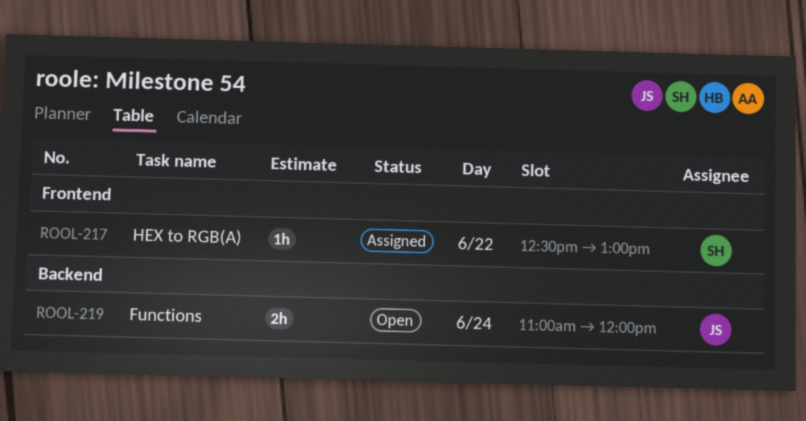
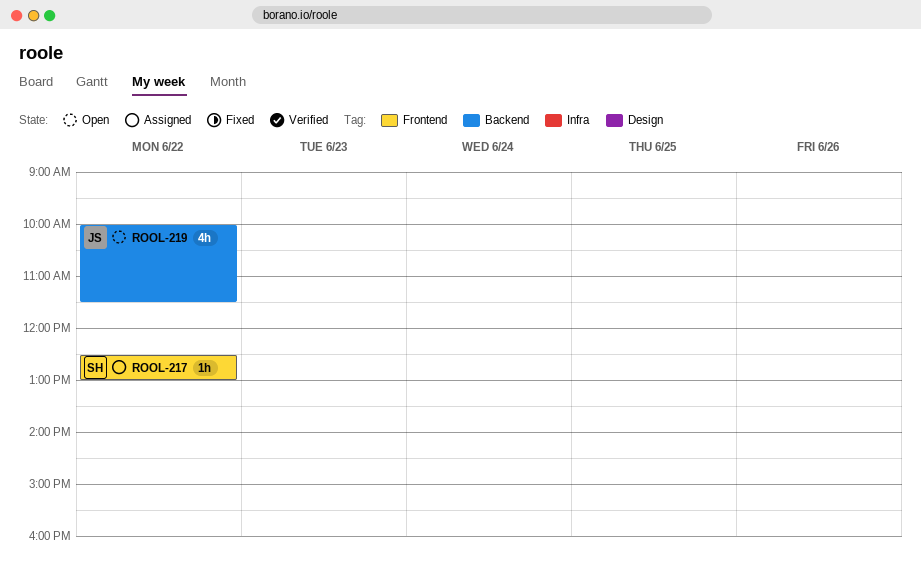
ROOL-219, estimate: 2h -> 4h
ROOL-219, day: Jun 24 -> Jun 22
ROOL-219, begins: 11:00 -> 10:00
ROOL-219, ends: 12:00 -> 11:30

